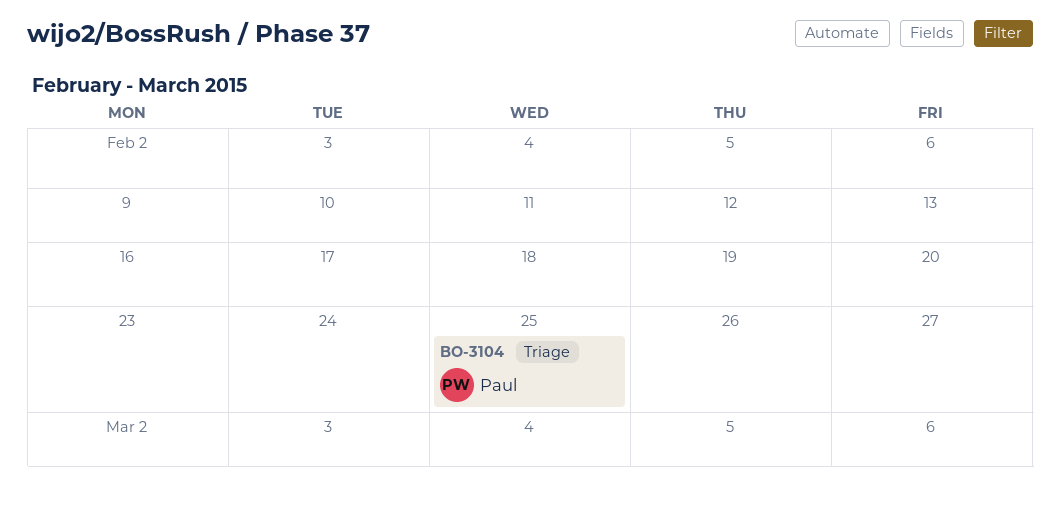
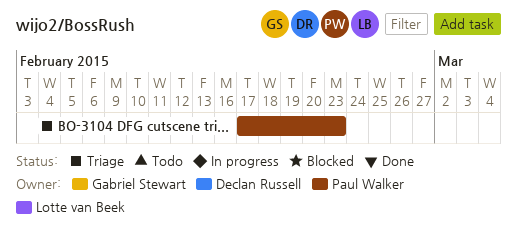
BO-3104, due: Feb 25 -> Feb 23

